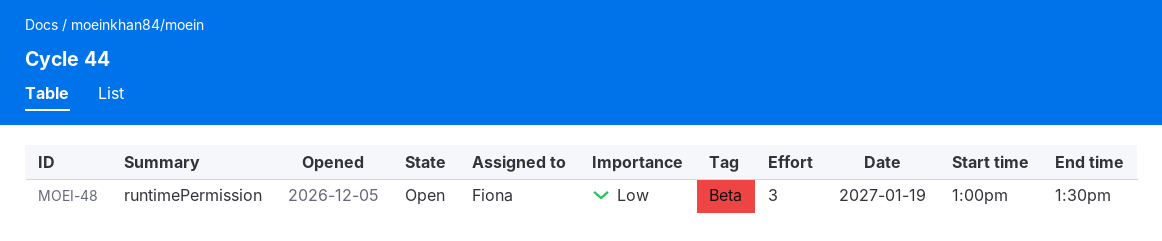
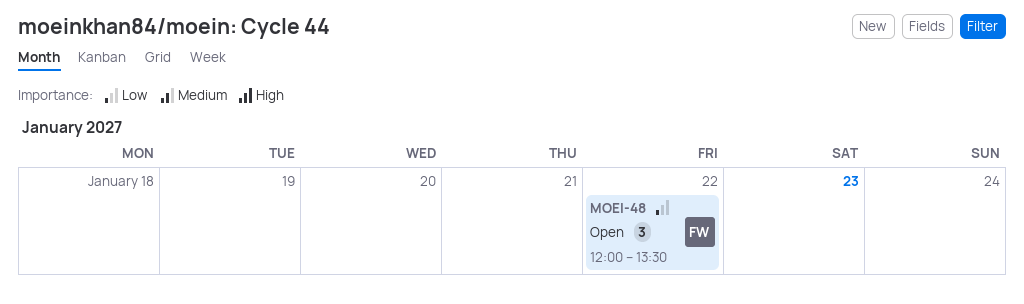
MOEI-48, day: Jan 19 -> Jan 22
MOEI-48, begins: 13:00 -> 12:00

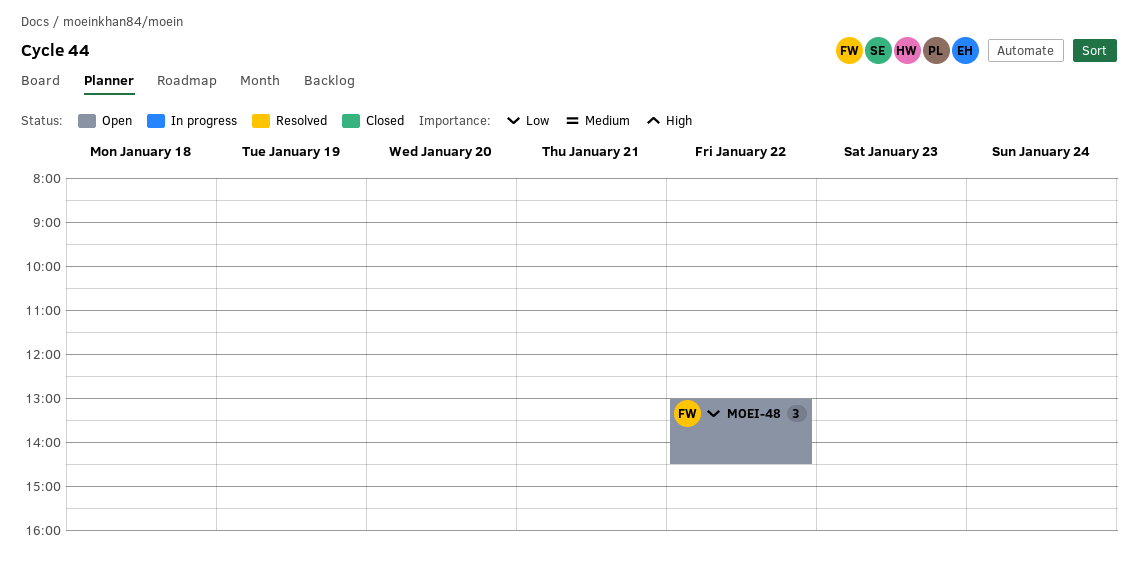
MOEI-48, begins: 12:00 -> 13:00
MOEI-48, ends: 13:30 -> 14:30

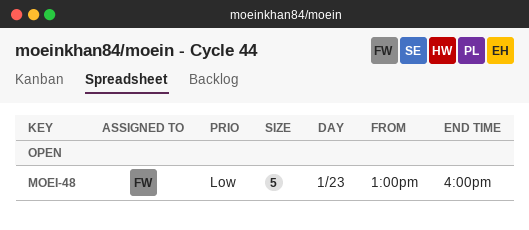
MOEI-48, estimate: 3 -> 5
MOEI-48, day: Jan 22 -> Jan 23
MOEI-48, ends: 14:30 -> 16:00

